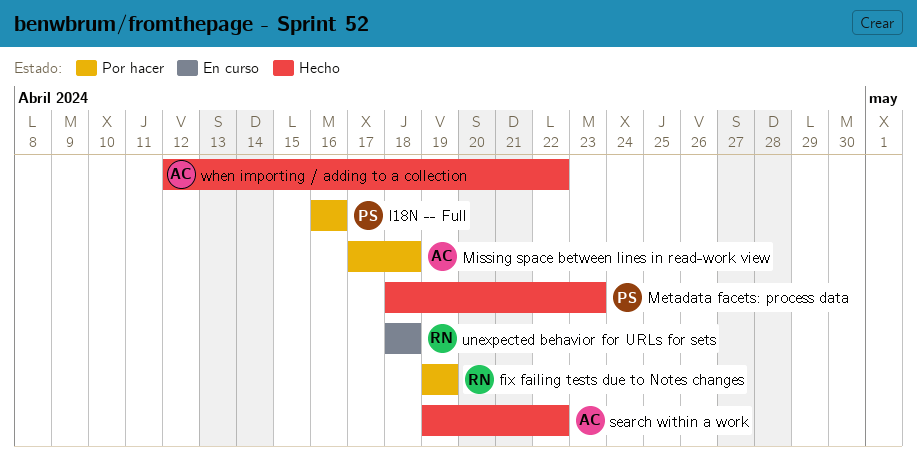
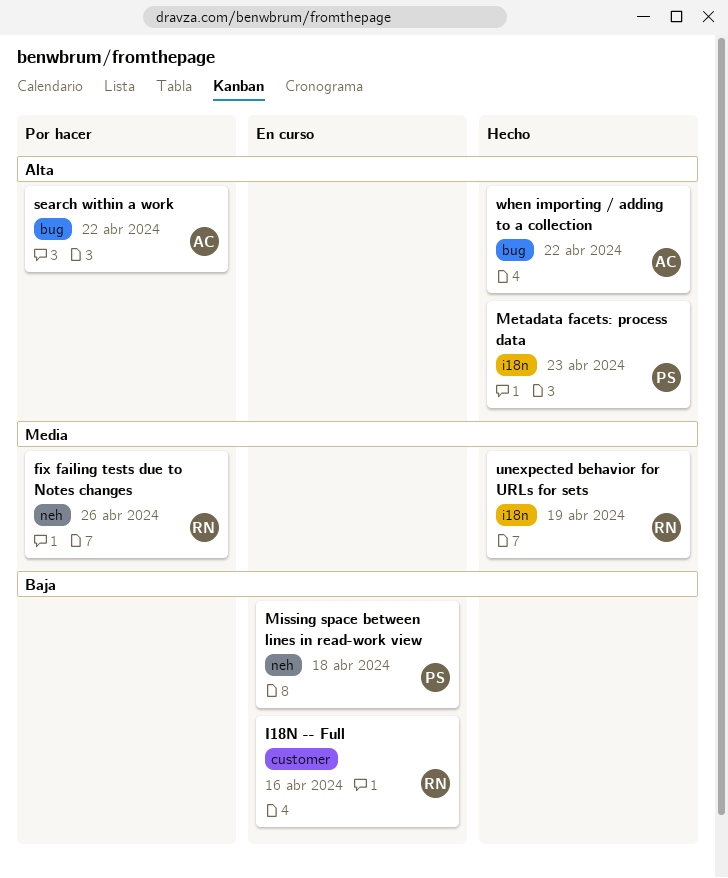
fix failing tests due to Notes changes, due: Apr 19 -> Apr 26
I18N -- Full, status: Por hacer -> En curso
I18N -- Full, owner: PS -> RN
Missing space between lines in read-work view, status: Por hacer -> En curso
Missing space between lines in read-work view, owner: AC -> PS
search within a work, status: Hecho -> Por hacer
unexpected behavior for URLs for sets, status: En curso -> Hecho
unexpected behavior for URLs for sets, due: Apr 18 -> Apr 19

